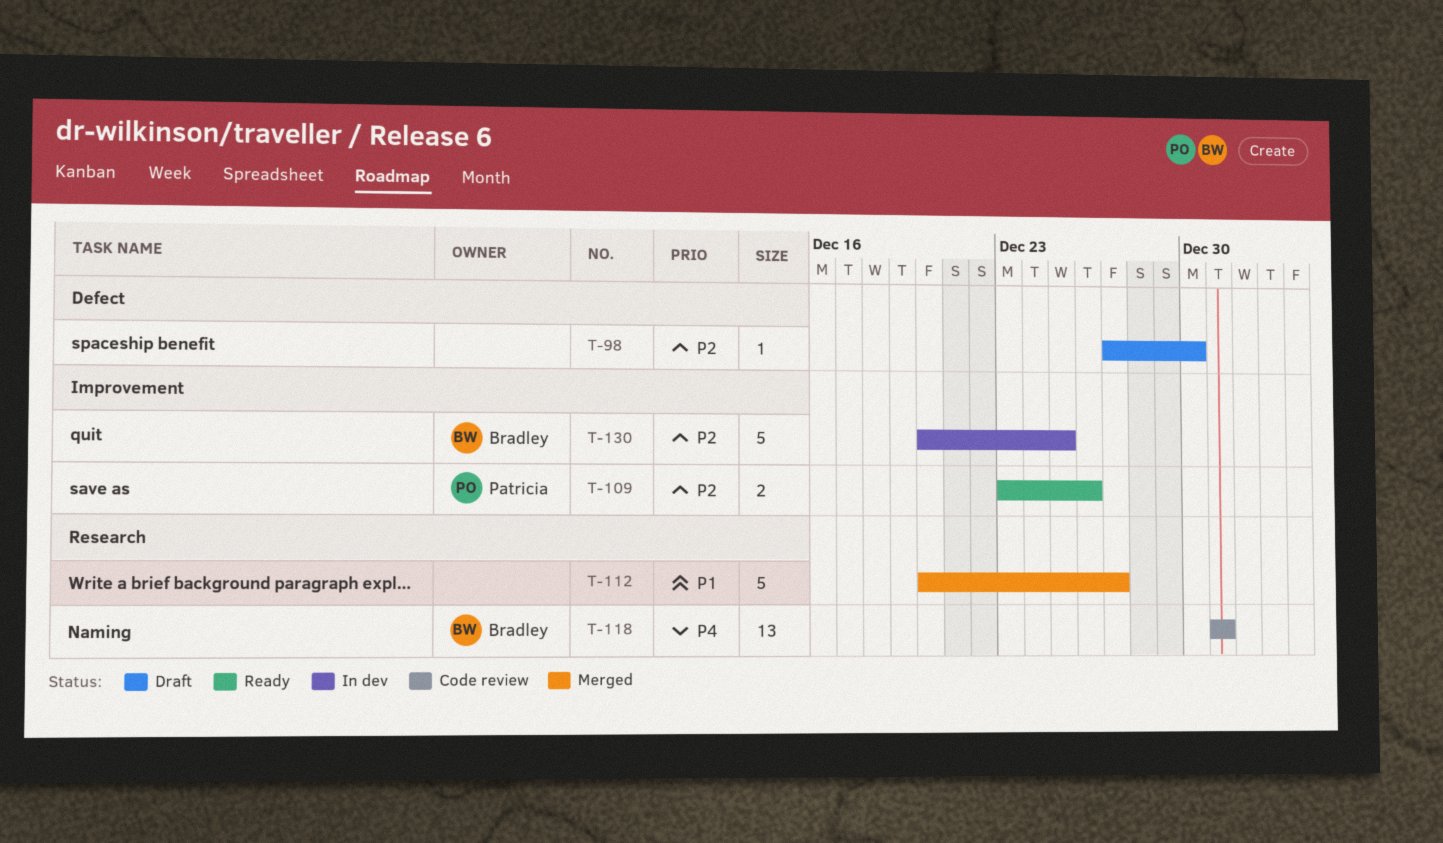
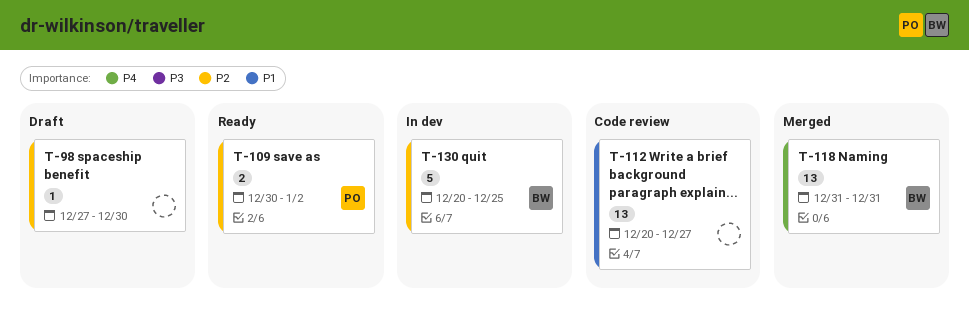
T-109, start: Dec 23 -> Dec 30
T-109, due: Dec 26 -> Jan 2
T-112, status: Merged -> Code review
T-112, estimate: 5 -> 13
T-118, status: Code review -> Merged

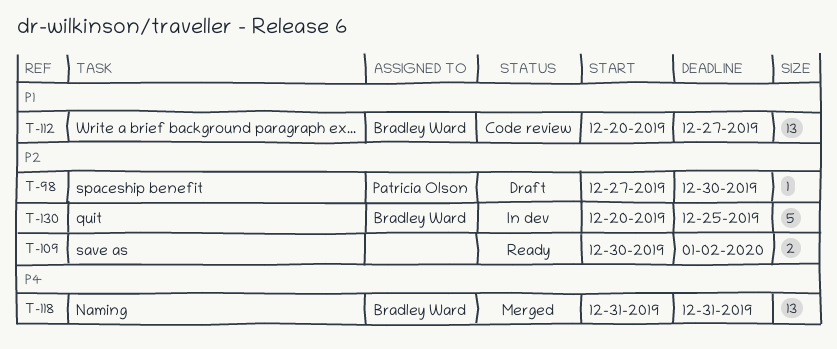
T-98, owner: none -> Patricia Olson
T-109, owner: Patricia Olson -> none
T-112, owner: none -> Bradley Ward

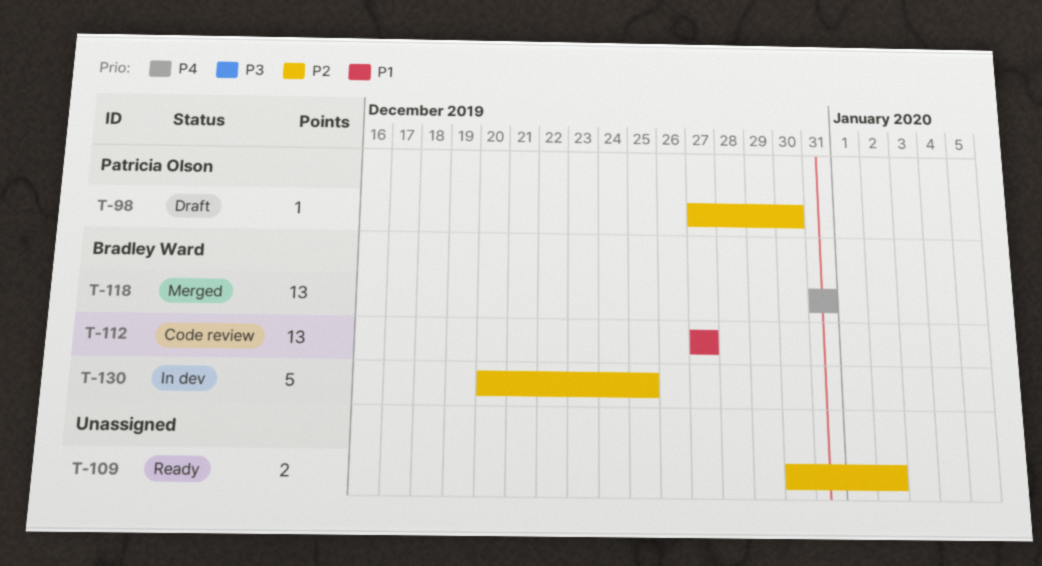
T-112, start: Dec 20 -> Dec 27

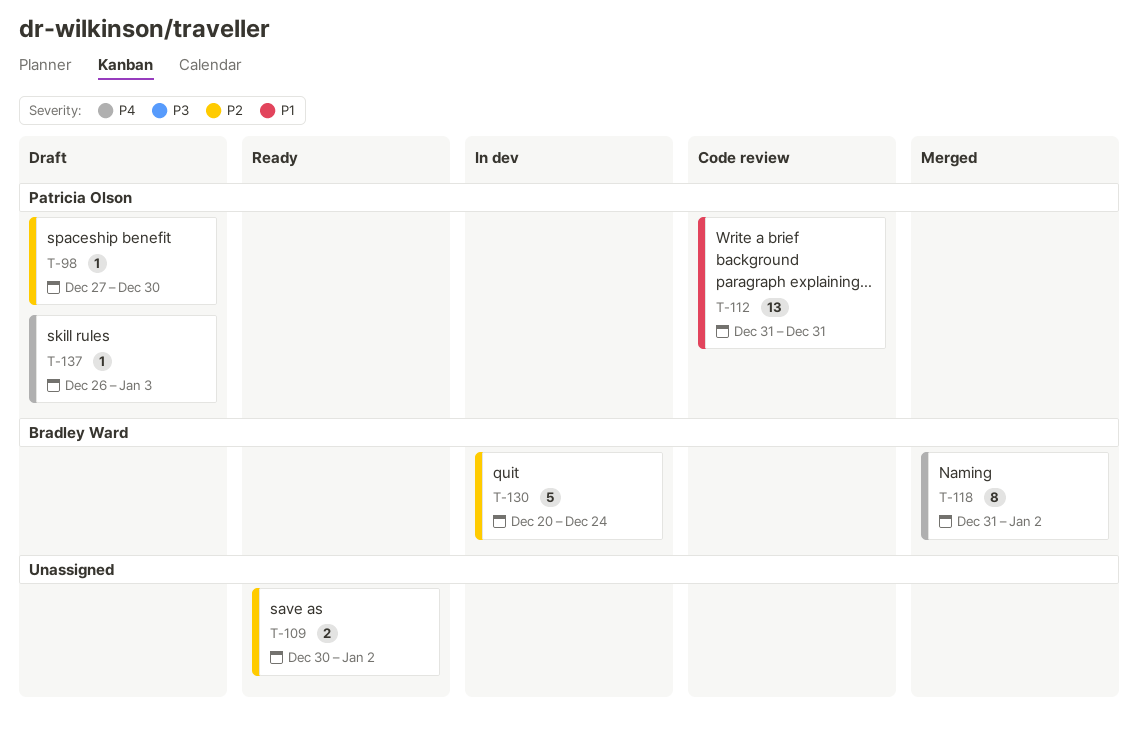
T-112, owner: Bradley Ward -> Patricia Olson
T-112, start: Dec 27 -> Dec 31
T-112, due: Dec 27 -> Dec 31
T-118, estimate: 13 -> 8
T-118, due: Dec 31 -> Jan 2
T-130, due: Dec 25 -> Dec 24
T-137: none -> present

